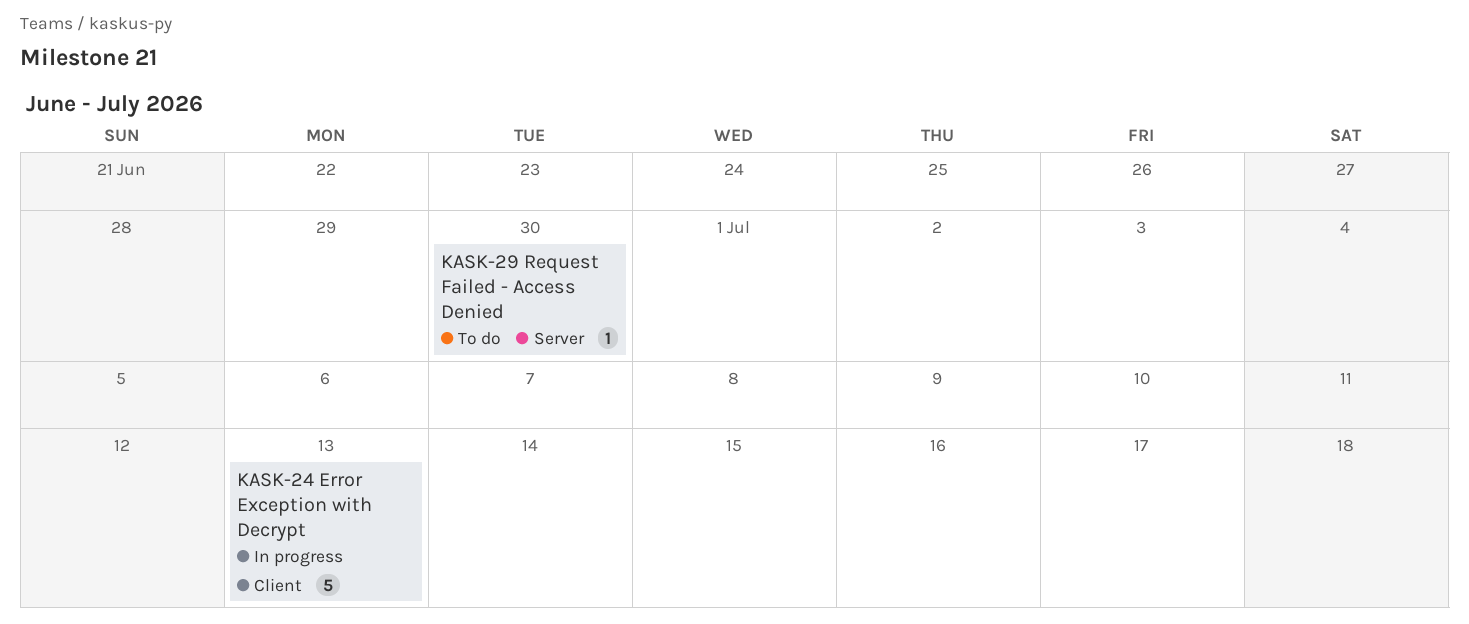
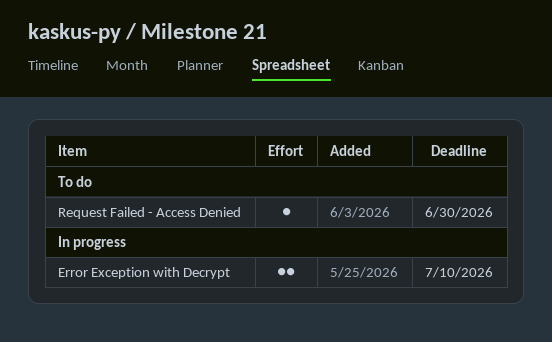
Error Exception with Decrypt, estimate: 5 -> 2
Error Exception with Decrypt, due: Jul 13 -> Jul 10

